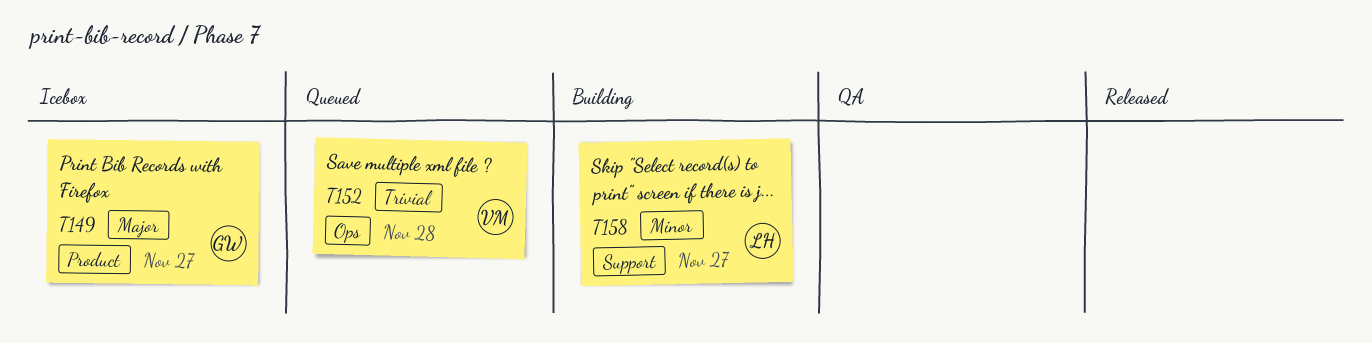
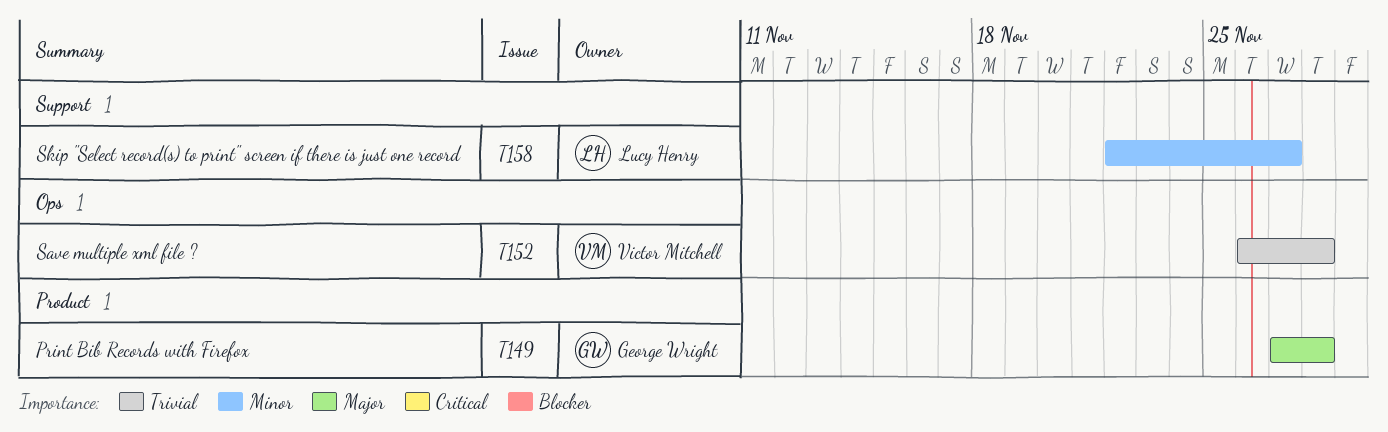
T149, due: Nov 27 -> Nov 28

